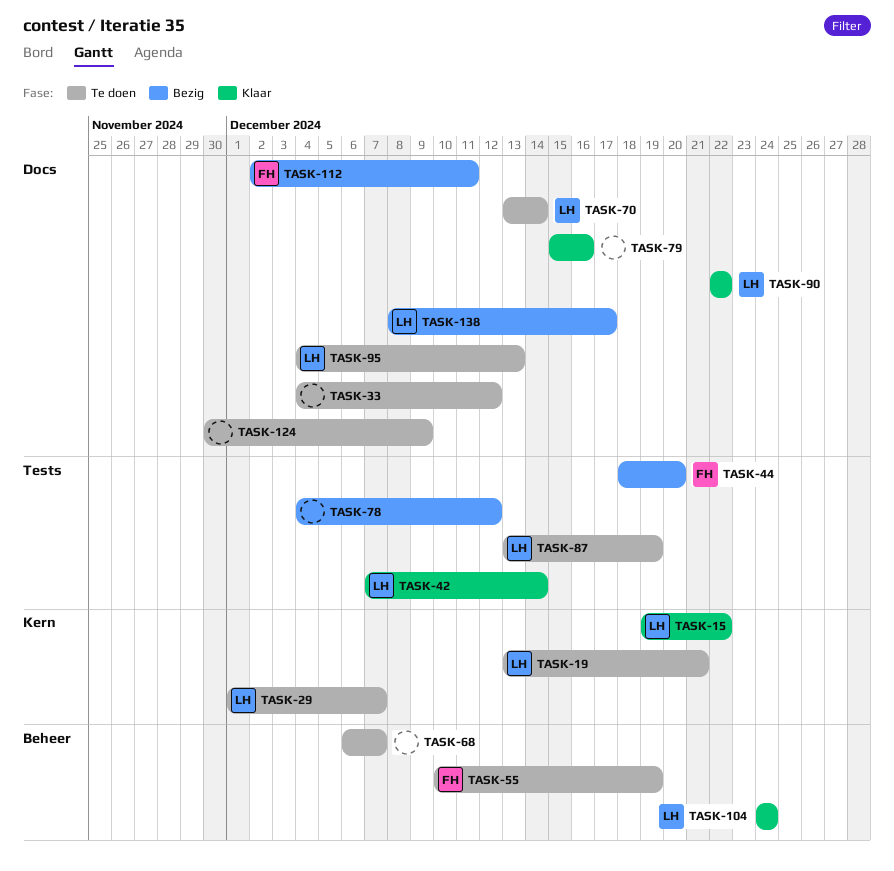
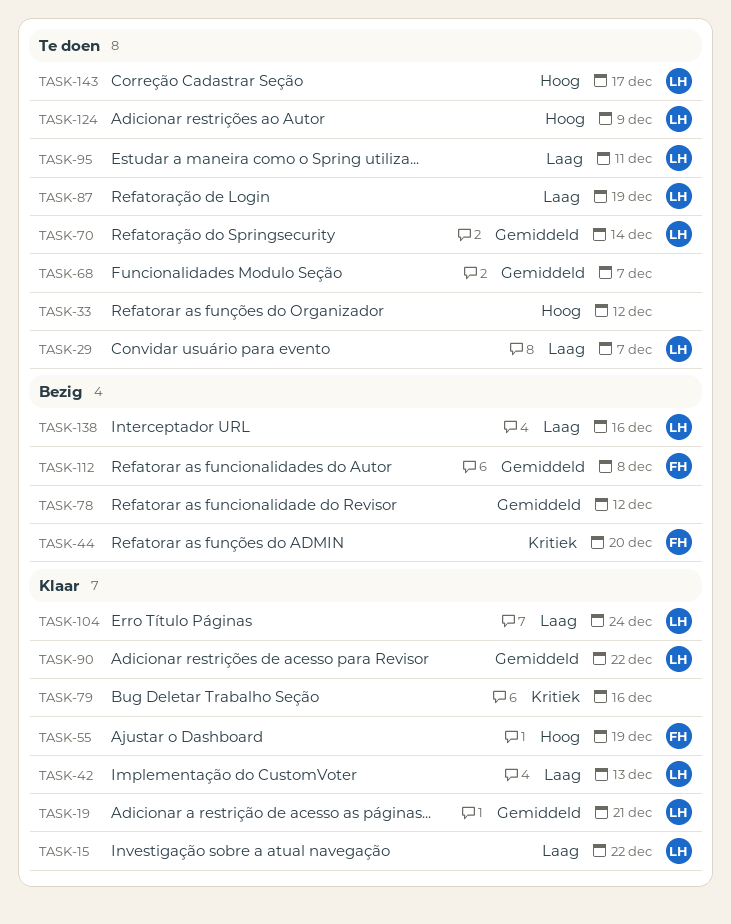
TASK-19, status: Te doen -> Klaar
TASK-42, due: Dec 14 -> Dec 13
TASK-55, status: Te doen -> Klaar
TASK-95, due: Dec 13 -> Dec 11
TASK-112, due: Dec 11 -> Dec 8
TASK-124, owner: none -> LH
TASK-138, due: Dec 17 -> Dec 16
TASK-143: none -> present

